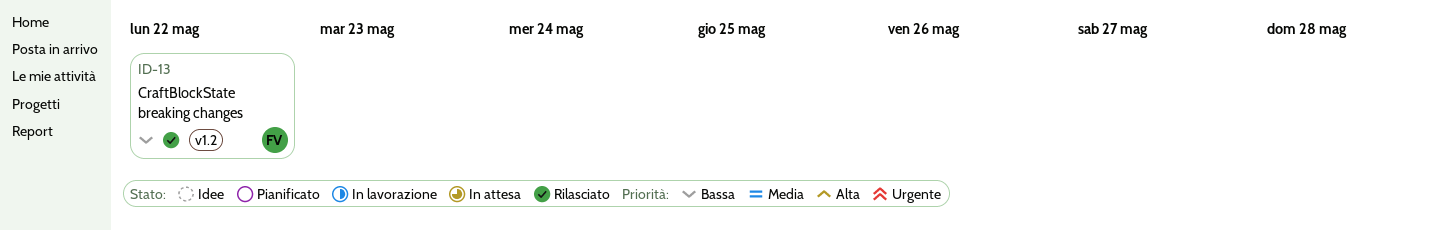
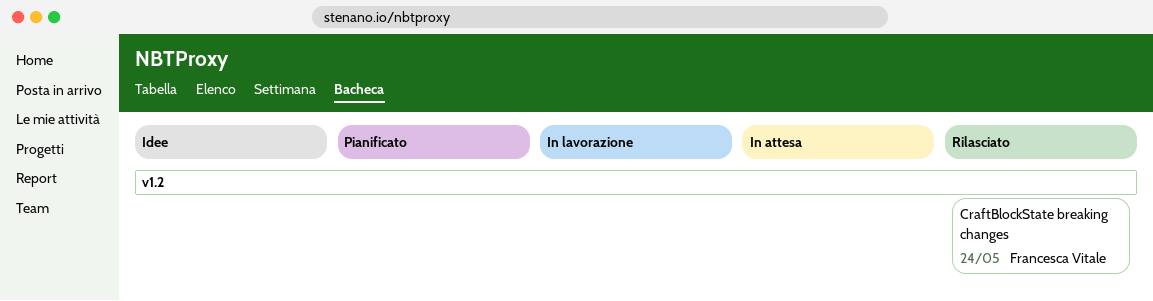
CraftBlockState breaking changes, due: May 22 -> May 24

